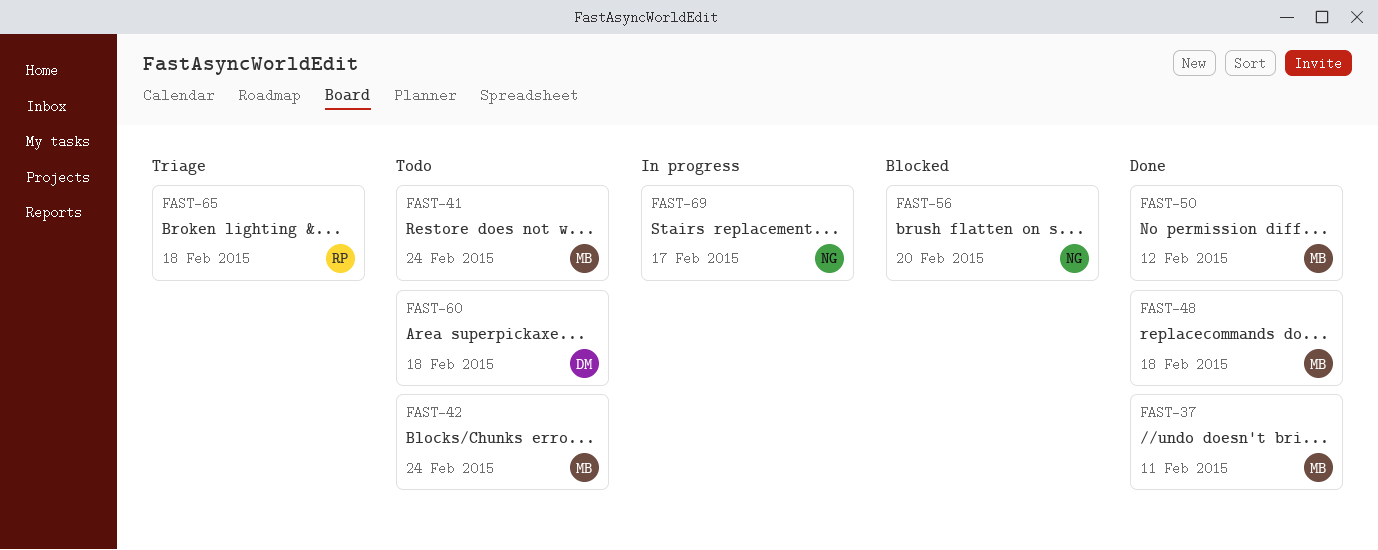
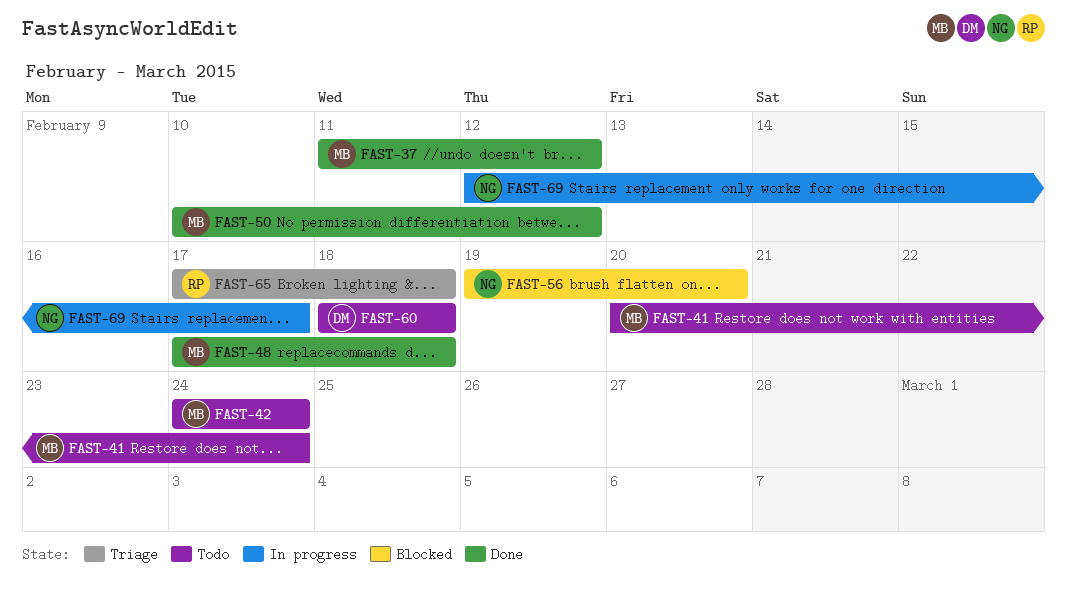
FAST-37, due: Feb 11 -> Feb 12

